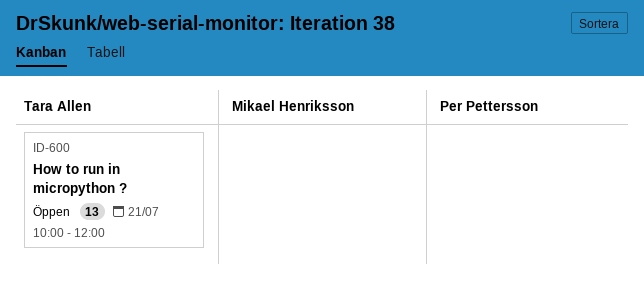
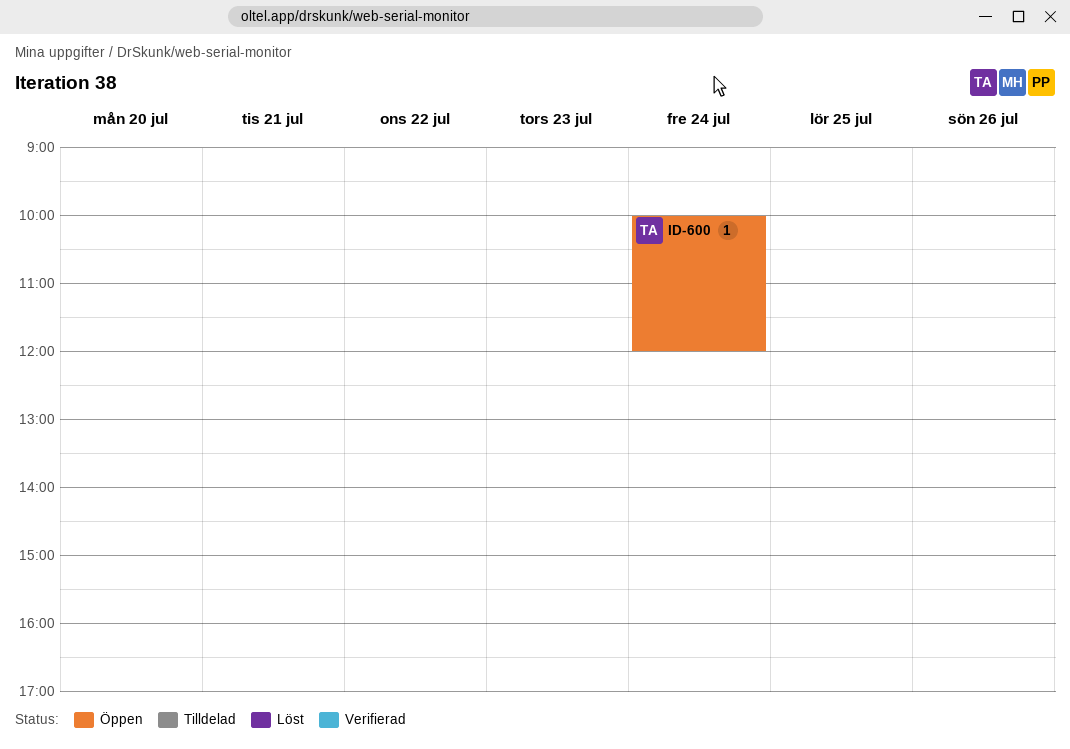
ID-600, estimate: 13 -> 1
ID-600, day: Jul 21 -> Jul 24

